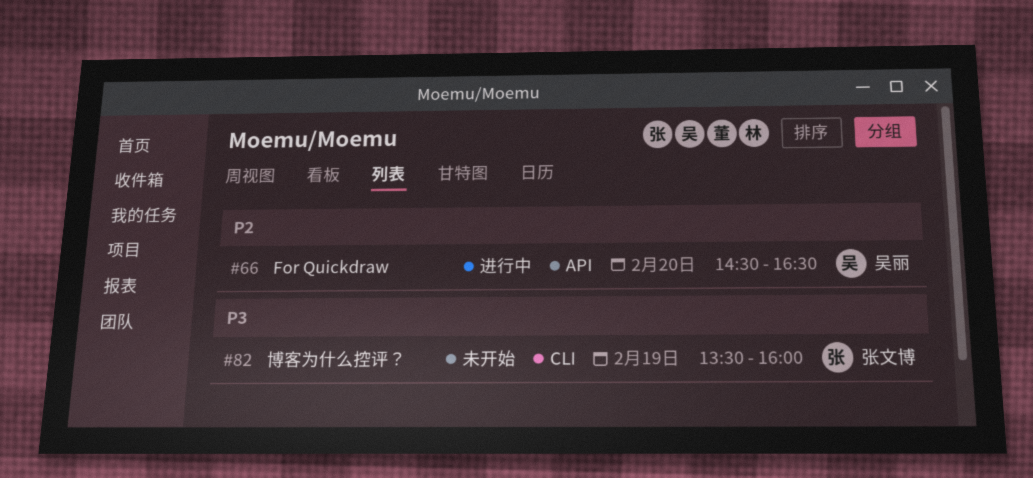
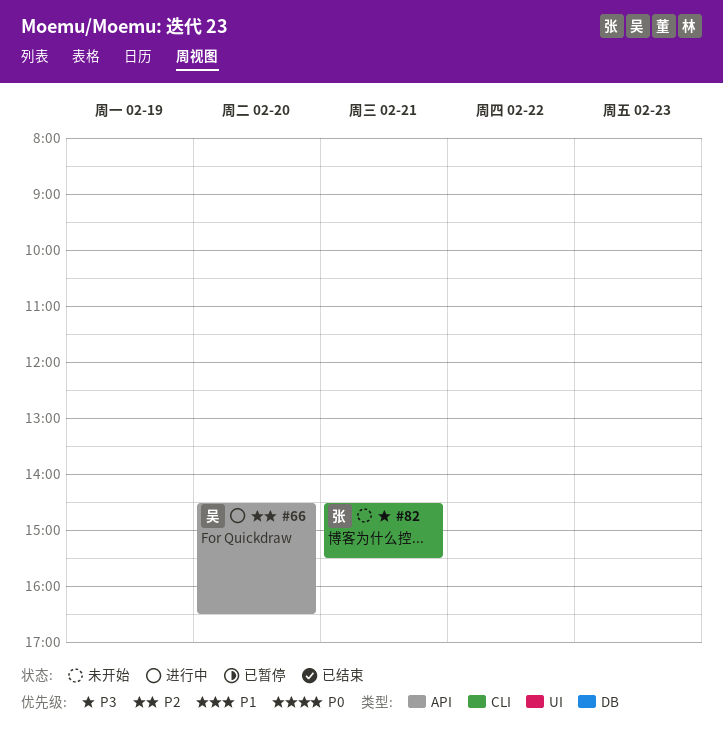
#82, day: Feb 19 -> Feb 21
#82, begins: 13:30 -> 14:30
#82, ends: 16:00 -> 15:30

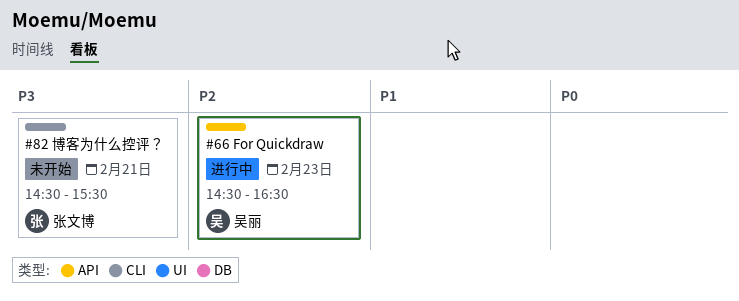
#66, day: Feb 20 -> Feb 23

